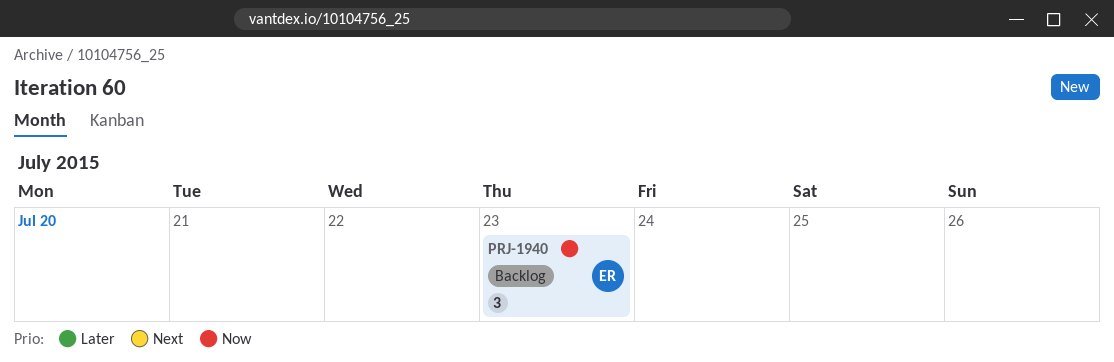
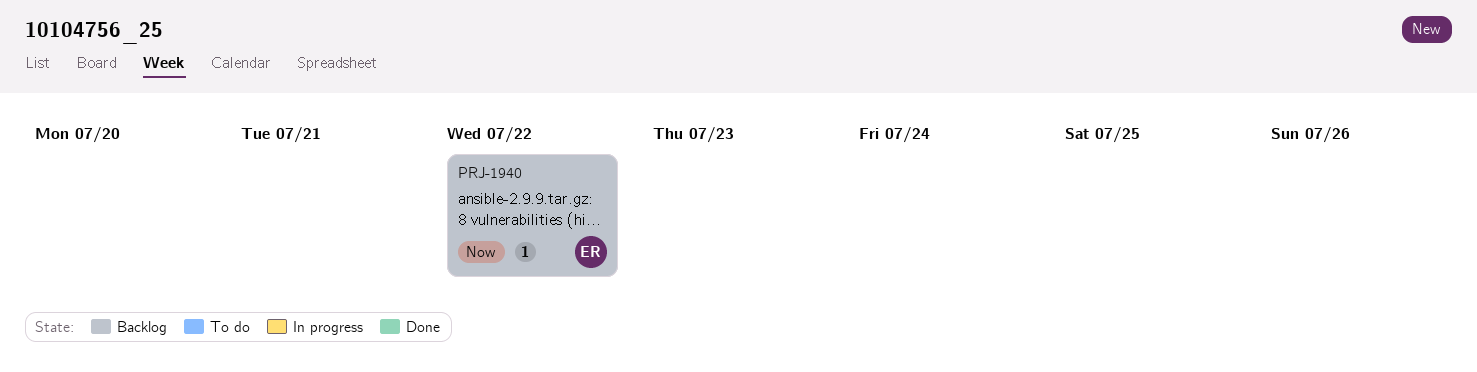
PRJ-1940, estimate: 3 -> 1
PRJ-1940, due: Jul 23 -> Jul 22

